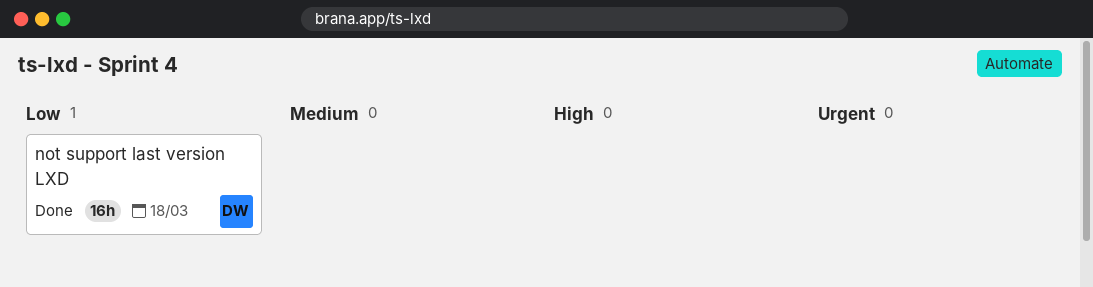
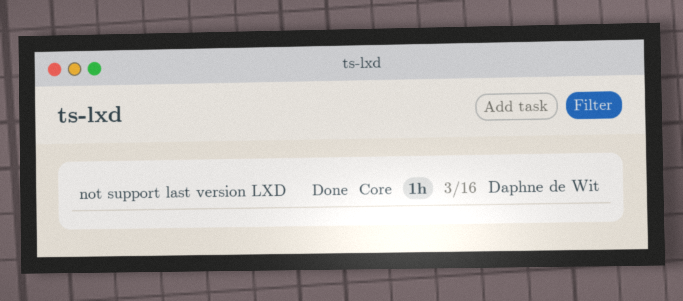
not support last version LXD, estimate: 16h -> 1h
not support last version LXD, due: Mar 18 -> Mar 16

